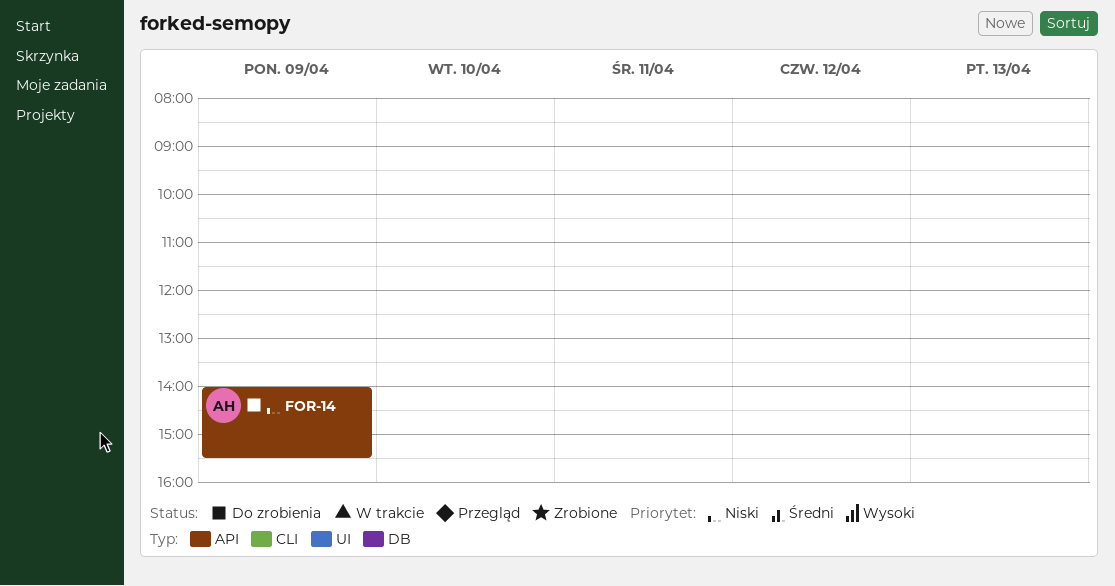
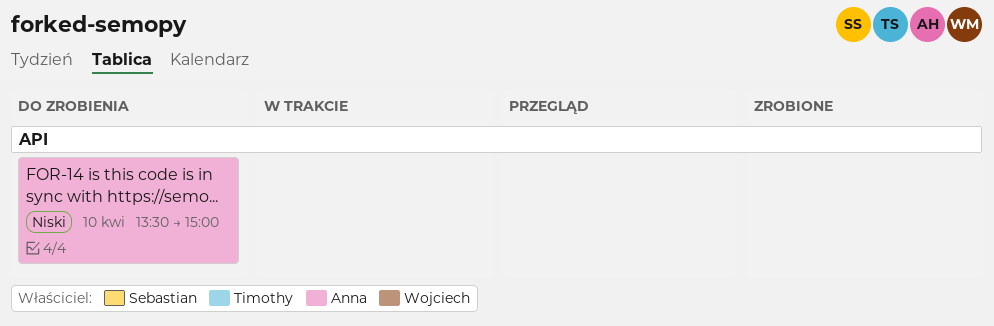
FOR-14, day: Apr 9 -> Apr 10
FOR-14, begins: 14:00 -> 13:30
FOR-14, ends: 15:30 -> 15:00

